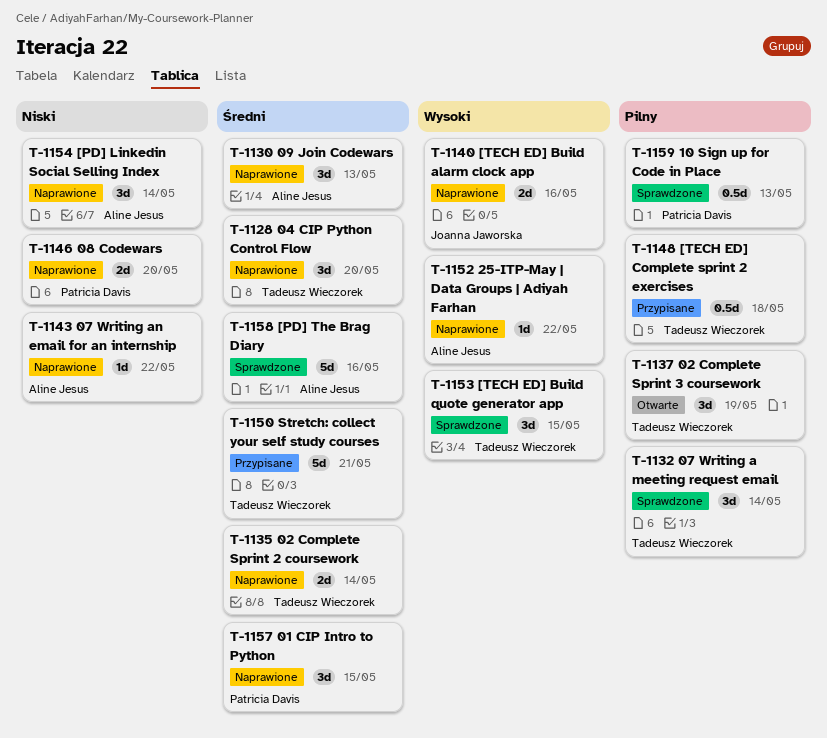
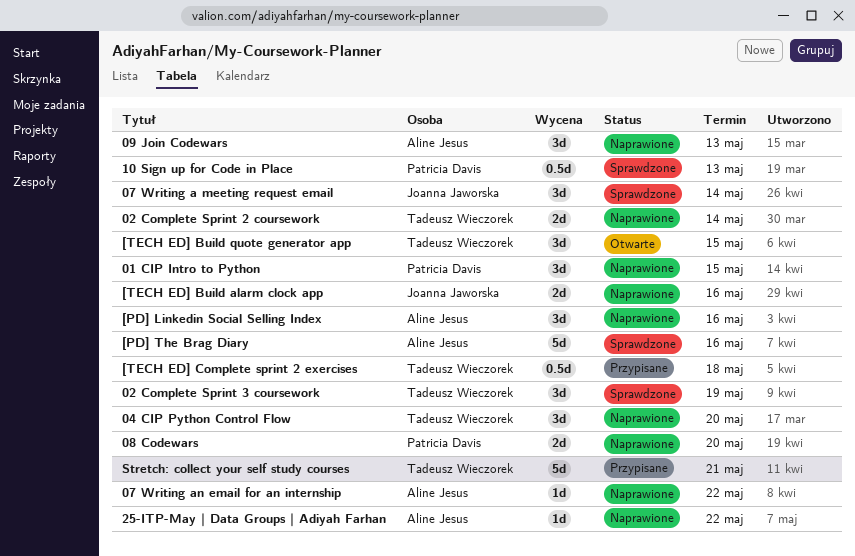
02 Complete Sprint 3 coursework, status: Otwarte -> Sprawdzone
07 Writing a meeting request email, owner: Tadeusz Wieczorek -> Joanna Jaworska
[PD] Linkedin Social Selling Index, due: May 14 -> May 16
[TECH ED] Build quote generator app, status: Sprawdzone -> Otwarte

